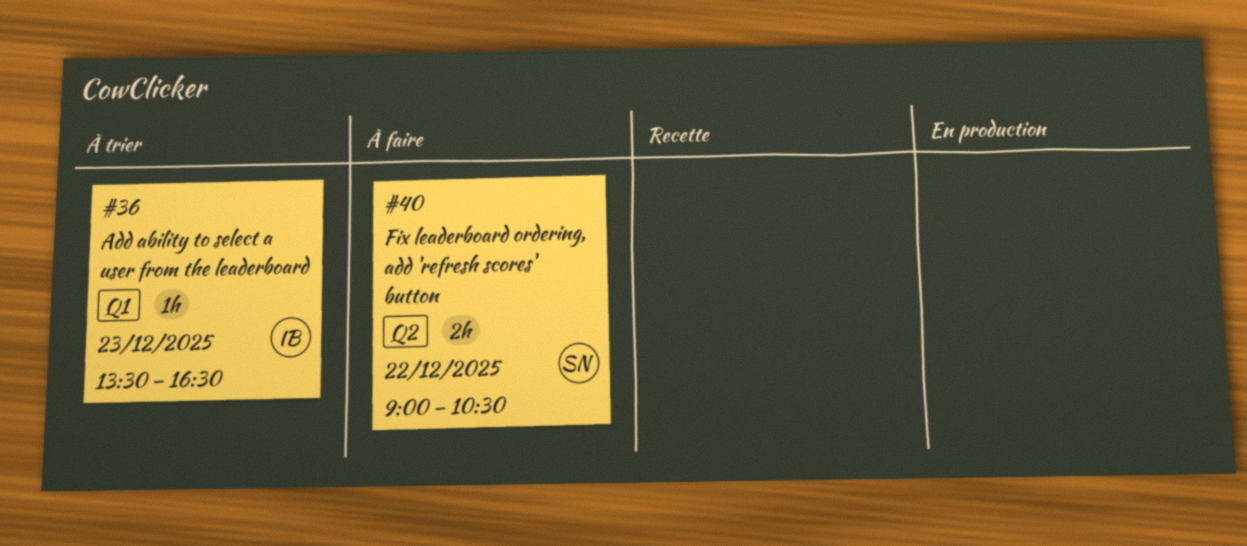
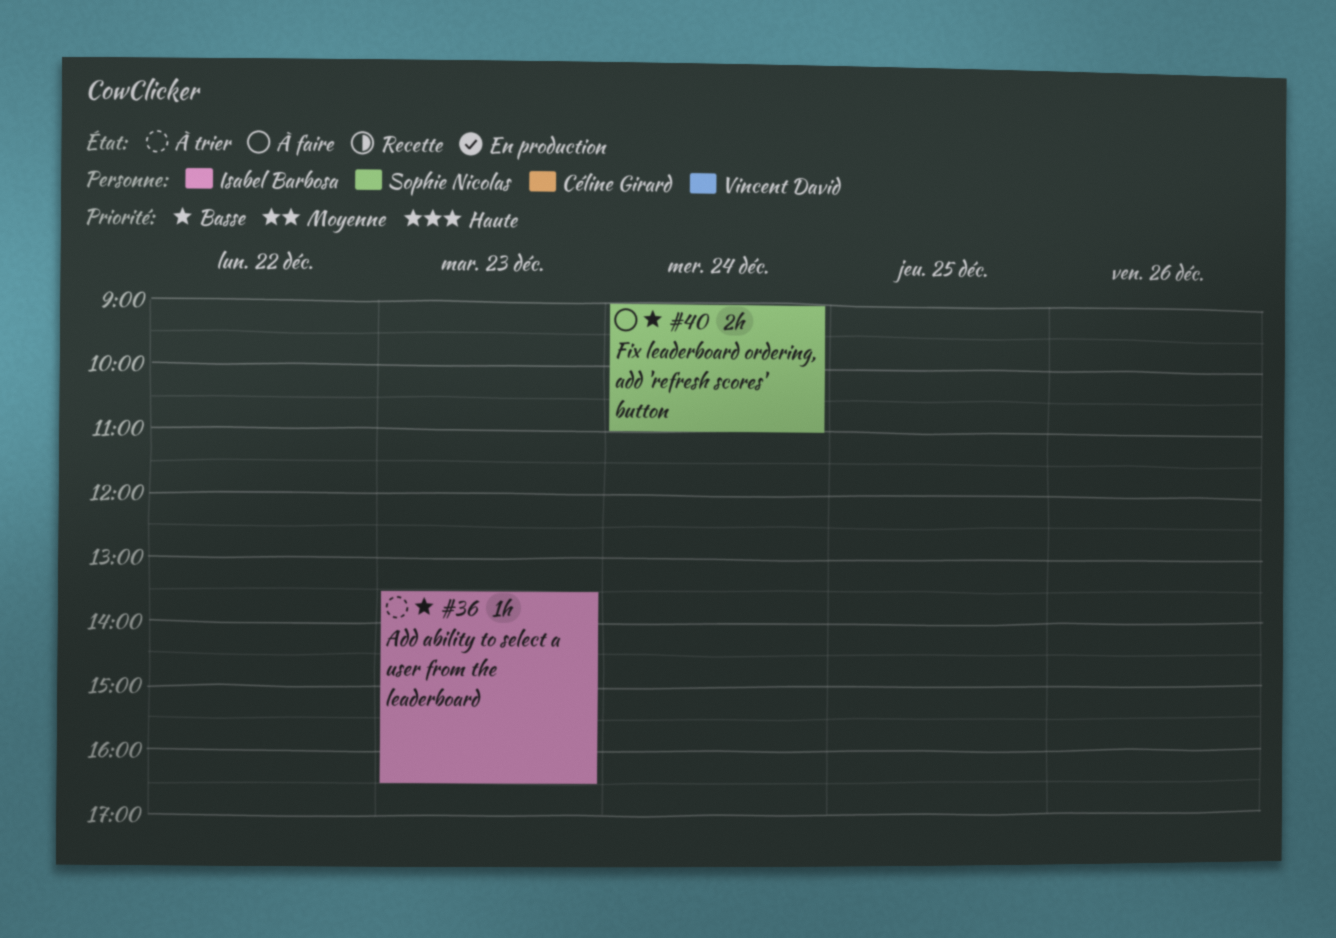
#40, day: Dec 22 -> Dec 24
#40, ends: 10:30 -> 11:00

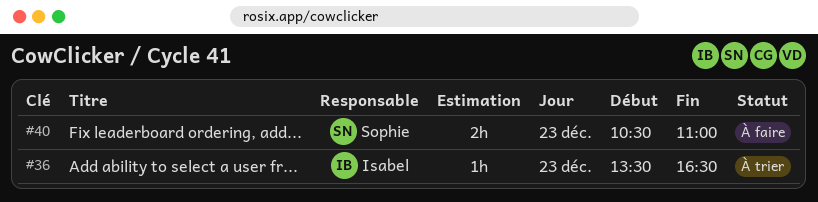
#40, day: Dec 24 -> Dec 23
#40, begins: 09:00 -> 10:30

